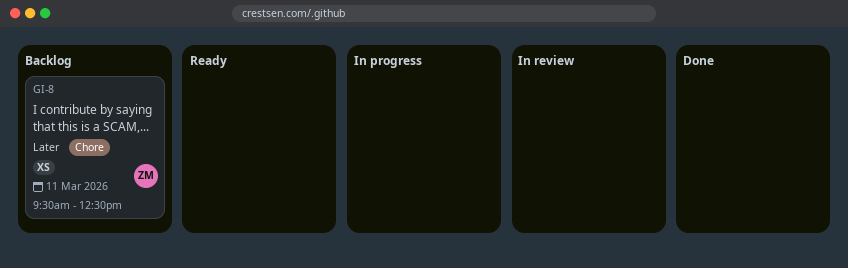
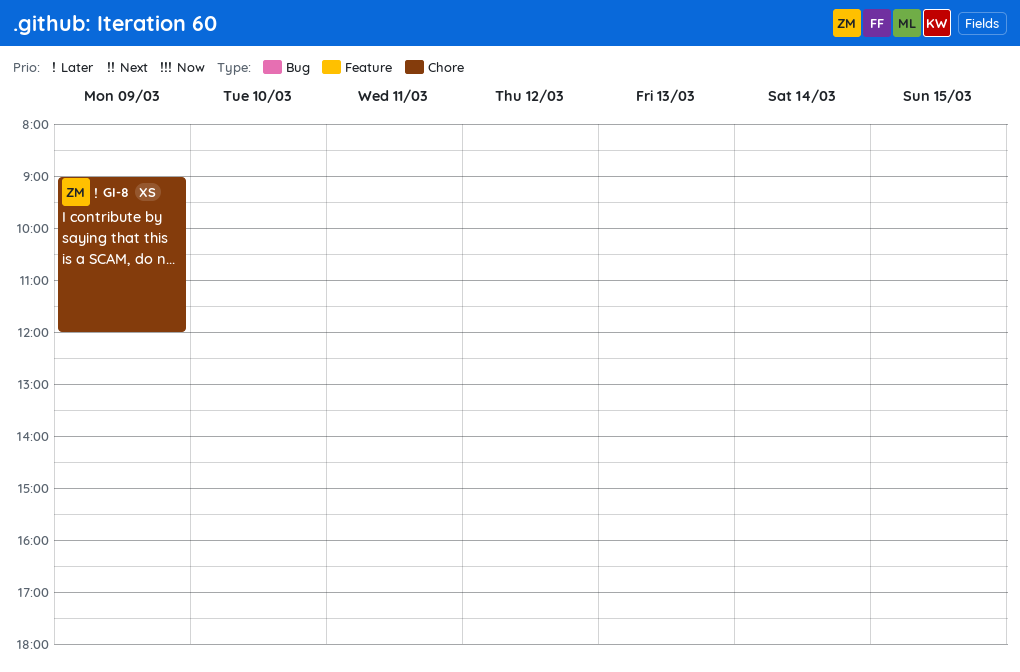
GI-8, day: Mar 11 -> Mar 9
GI-8, begins: 09:30 -> 09:00
GI-8, ends: 12:30 -> 12:00

